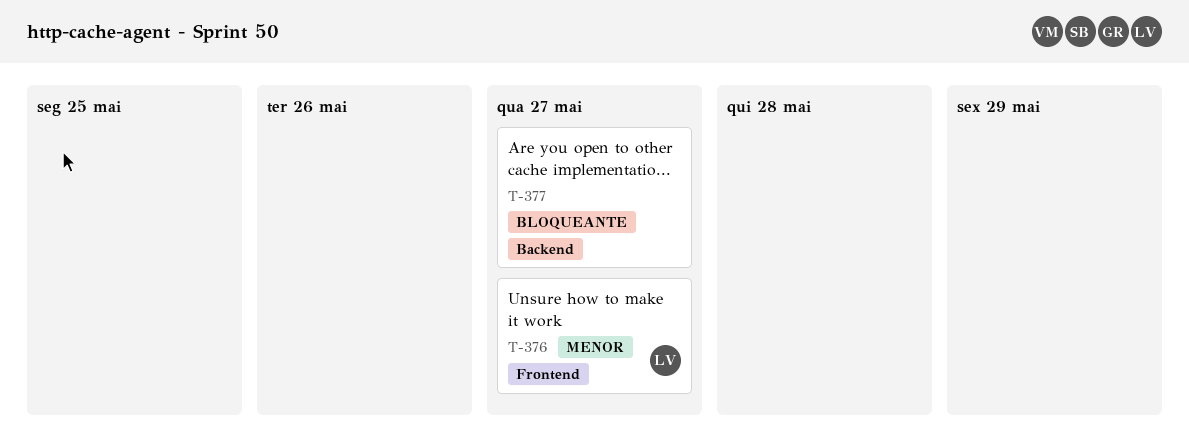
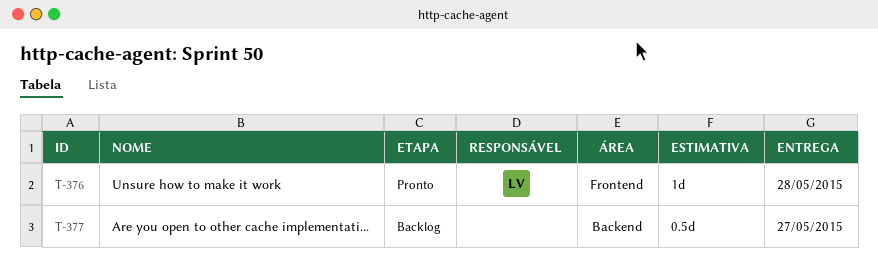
T-376, due: May 27 -> May 28

